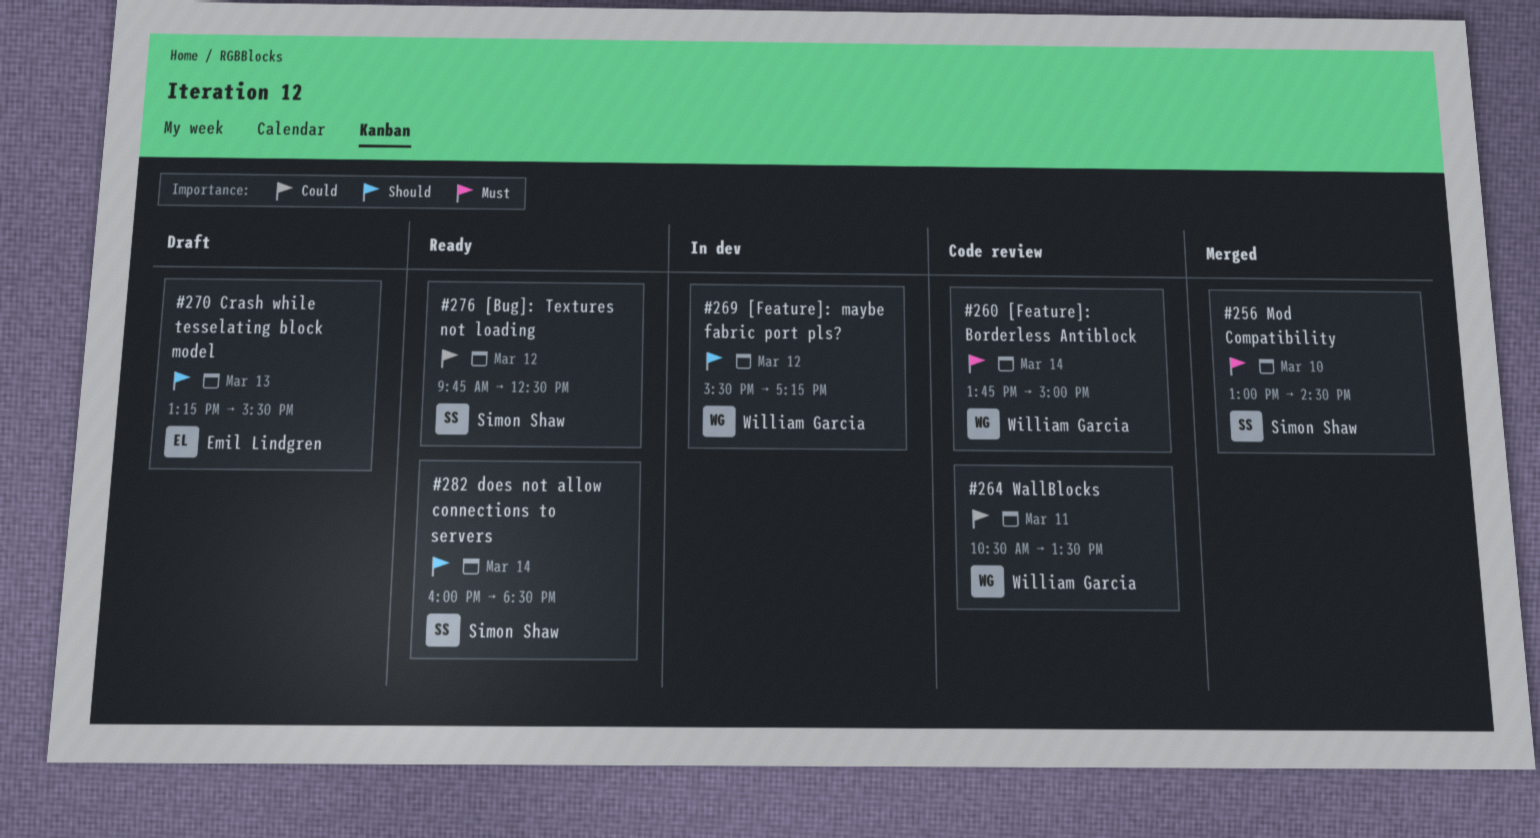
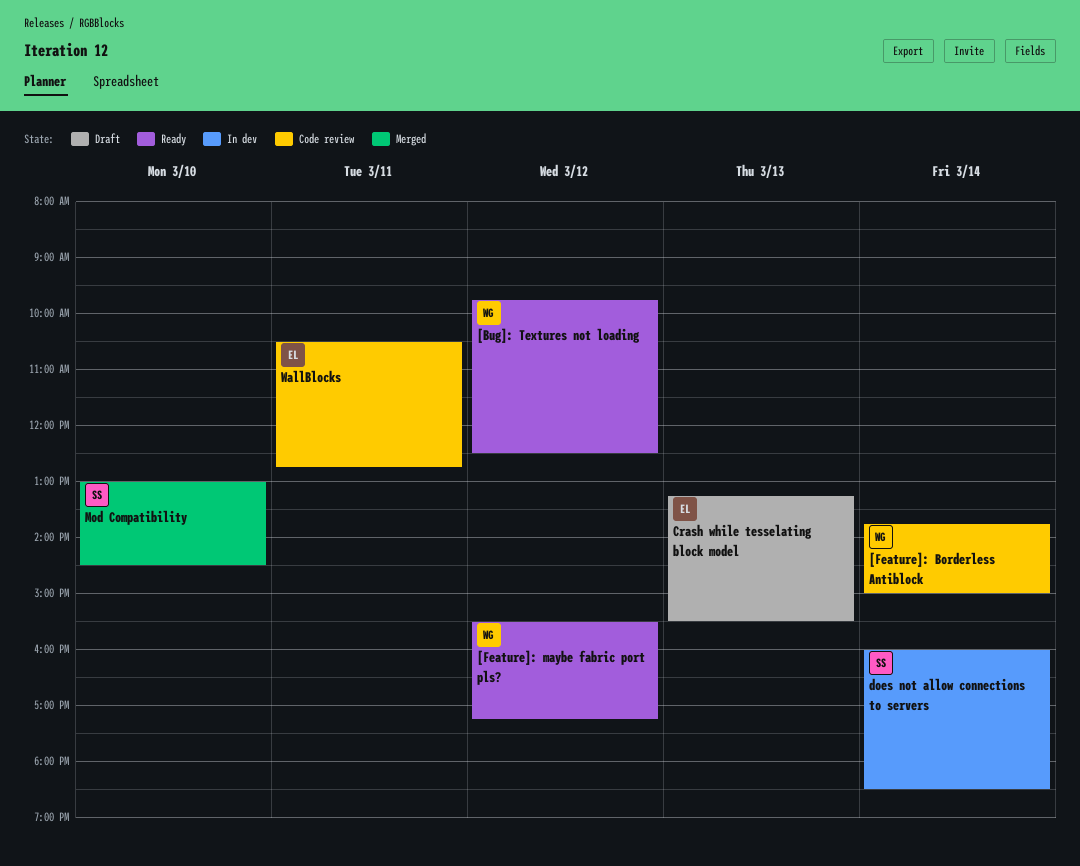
[Bug]: Textures not loading, owner: Simon Shaw -> William Garcia
[Feature]: maybe fabric port pls?, status: In dev -> Ready
does not allow connections to servers, status: Ready -> In dev
WallBlocks, owner: William Garcia -> Emil Lindgren
WallBlocks, ends: 13:30 -> 12:45

